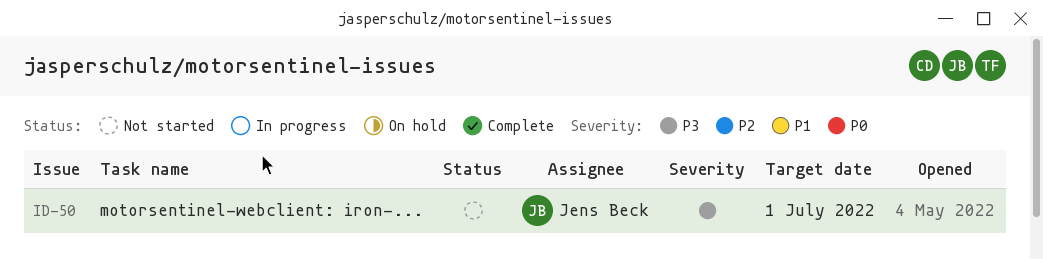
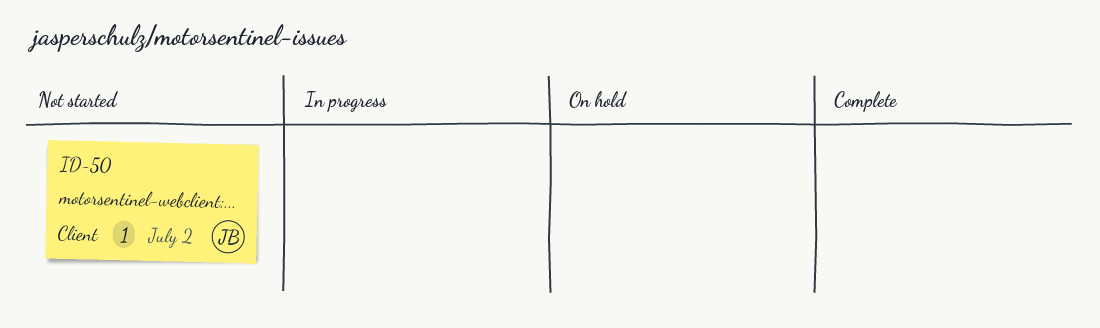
ID-50, due: Jul 1 -> Jul 2

